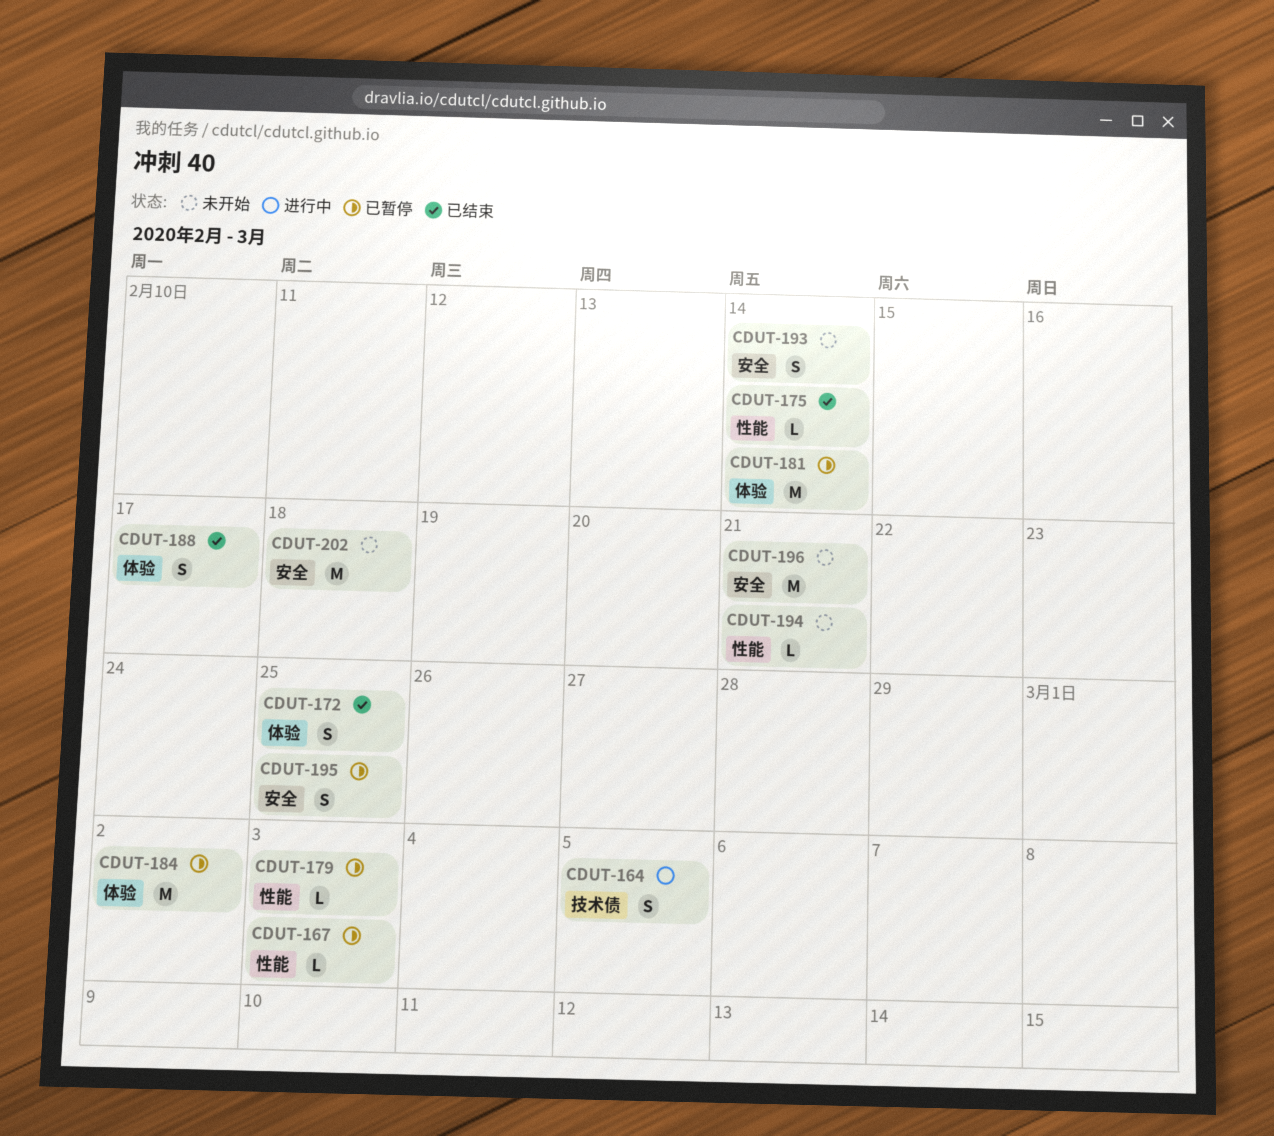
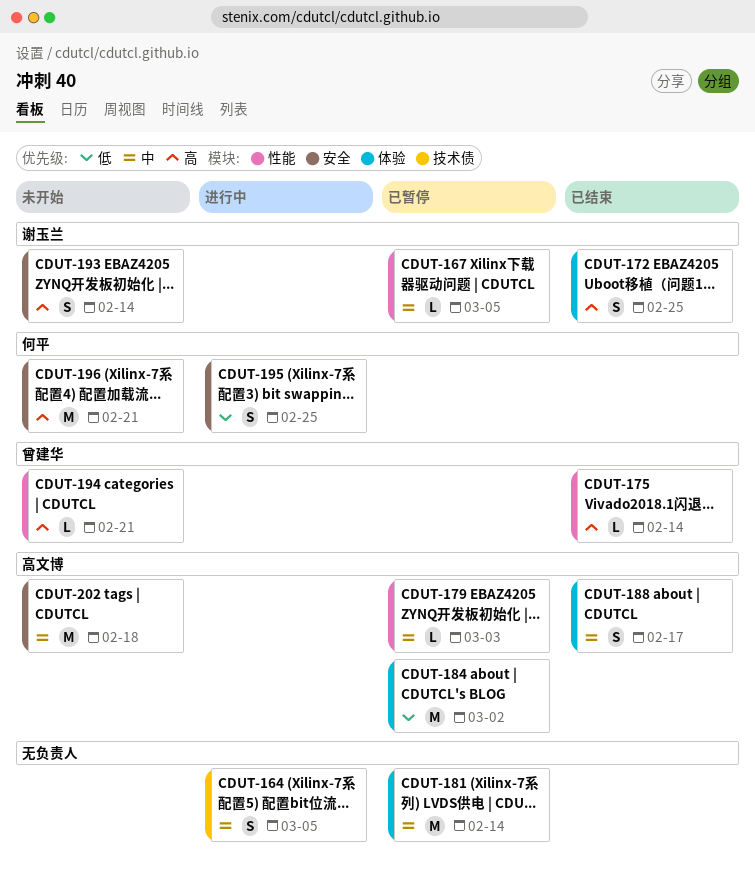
CDUT-167, due: Mar 3 -> Mar 5
CDUT-195, status: 已暂停 -> 进行中

